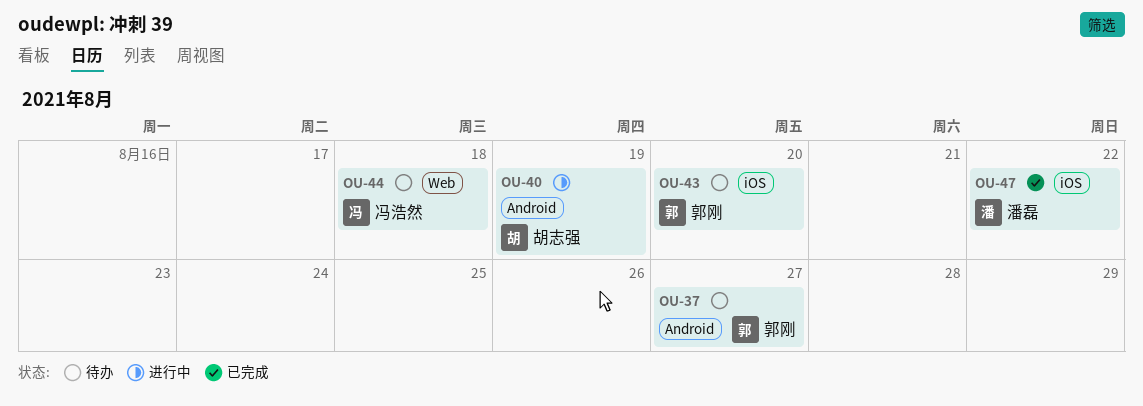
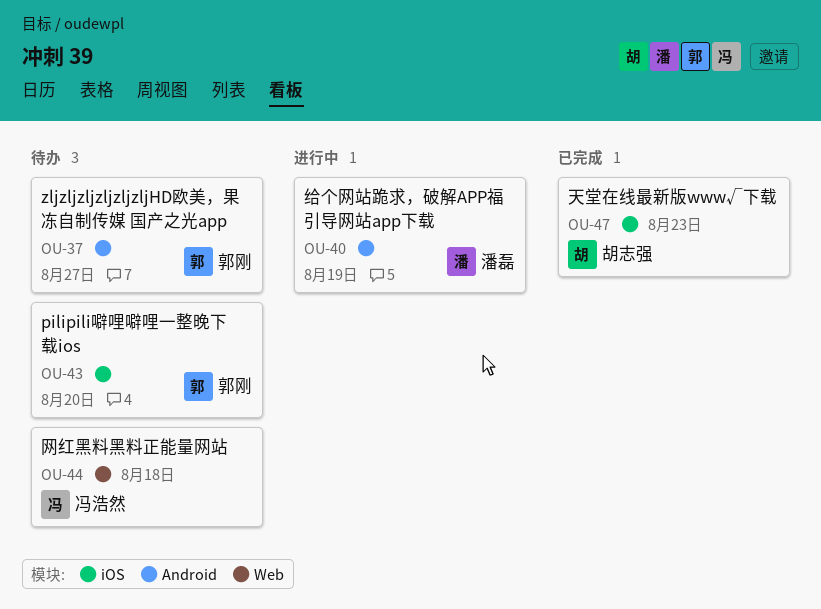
OU-40, owner: 胡志强 -> 潘磊
OU-47, owner: 潘磊 -> 胡志强
OU-47, due: Aug 22 -> Aug 23

